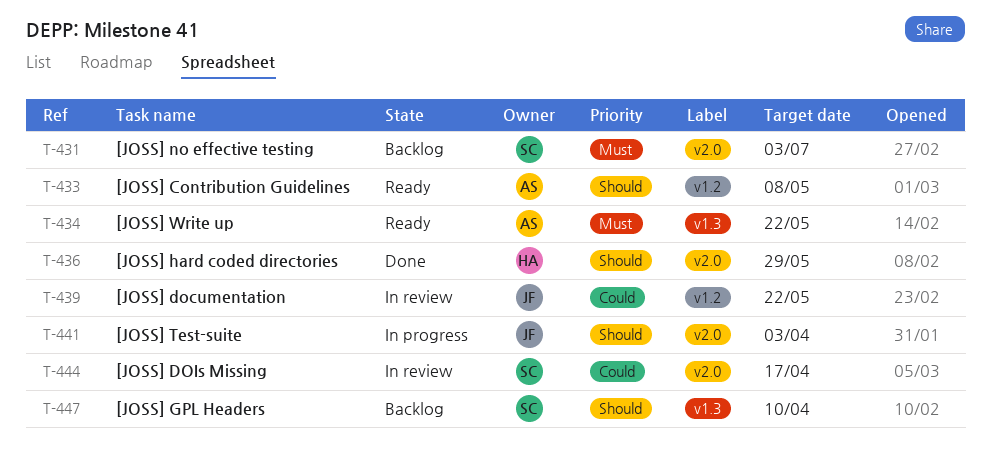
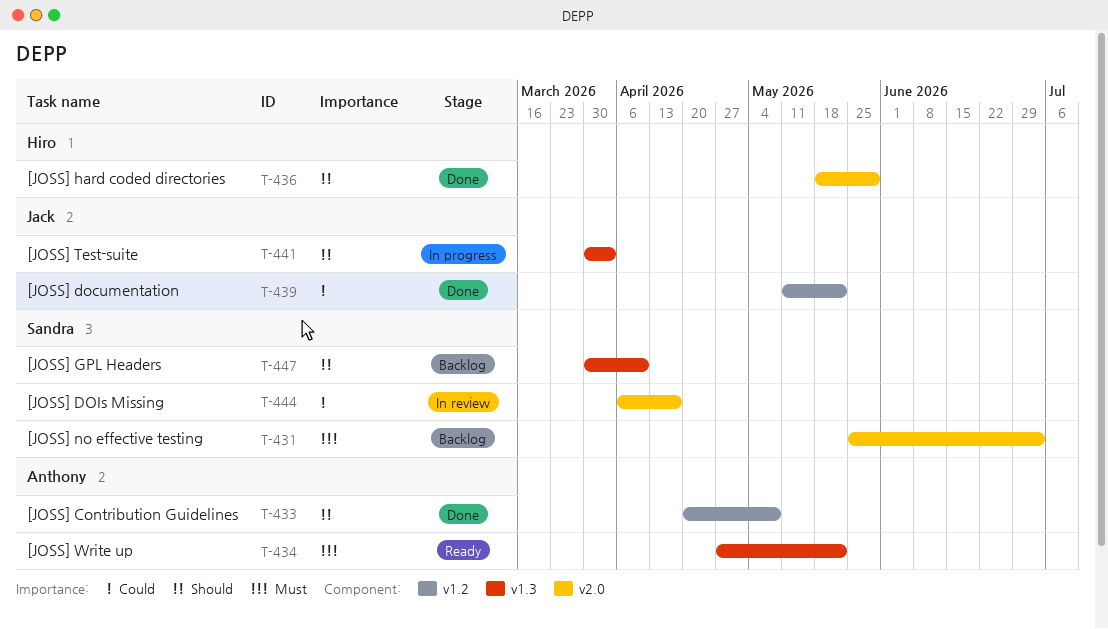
T-433, status: Ready -> Done
T-439, status: In review -> Done
T-441, label: v2.0 -> v1.3

